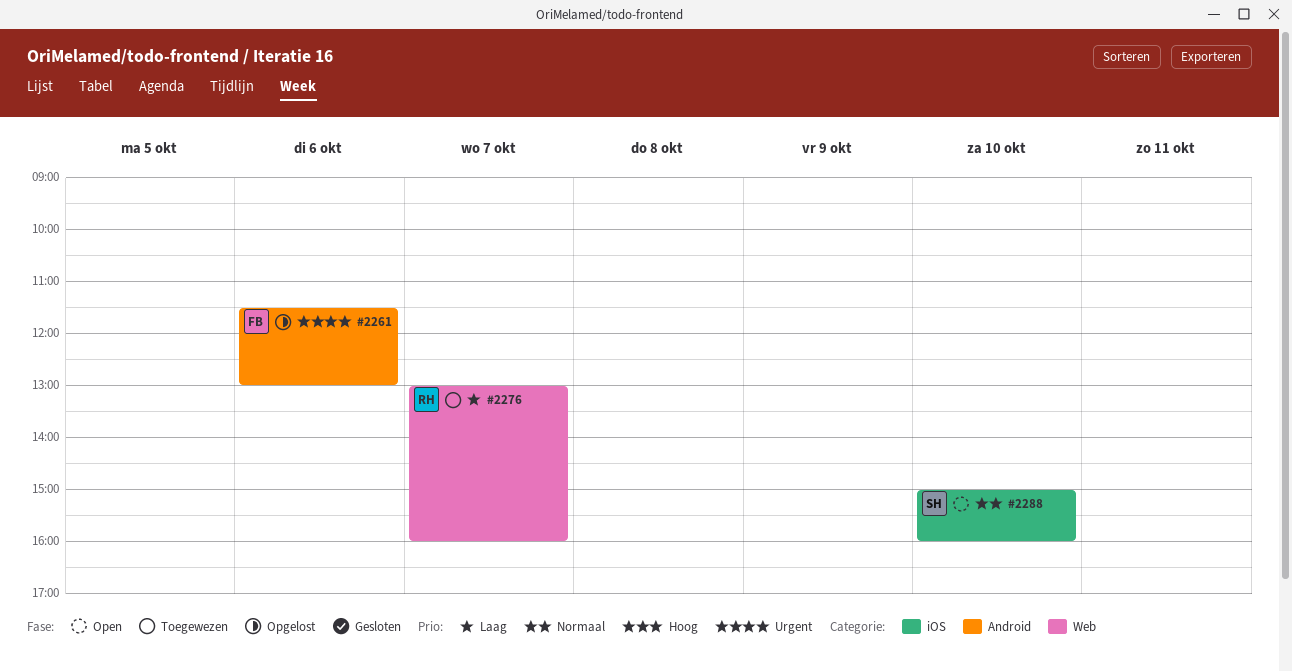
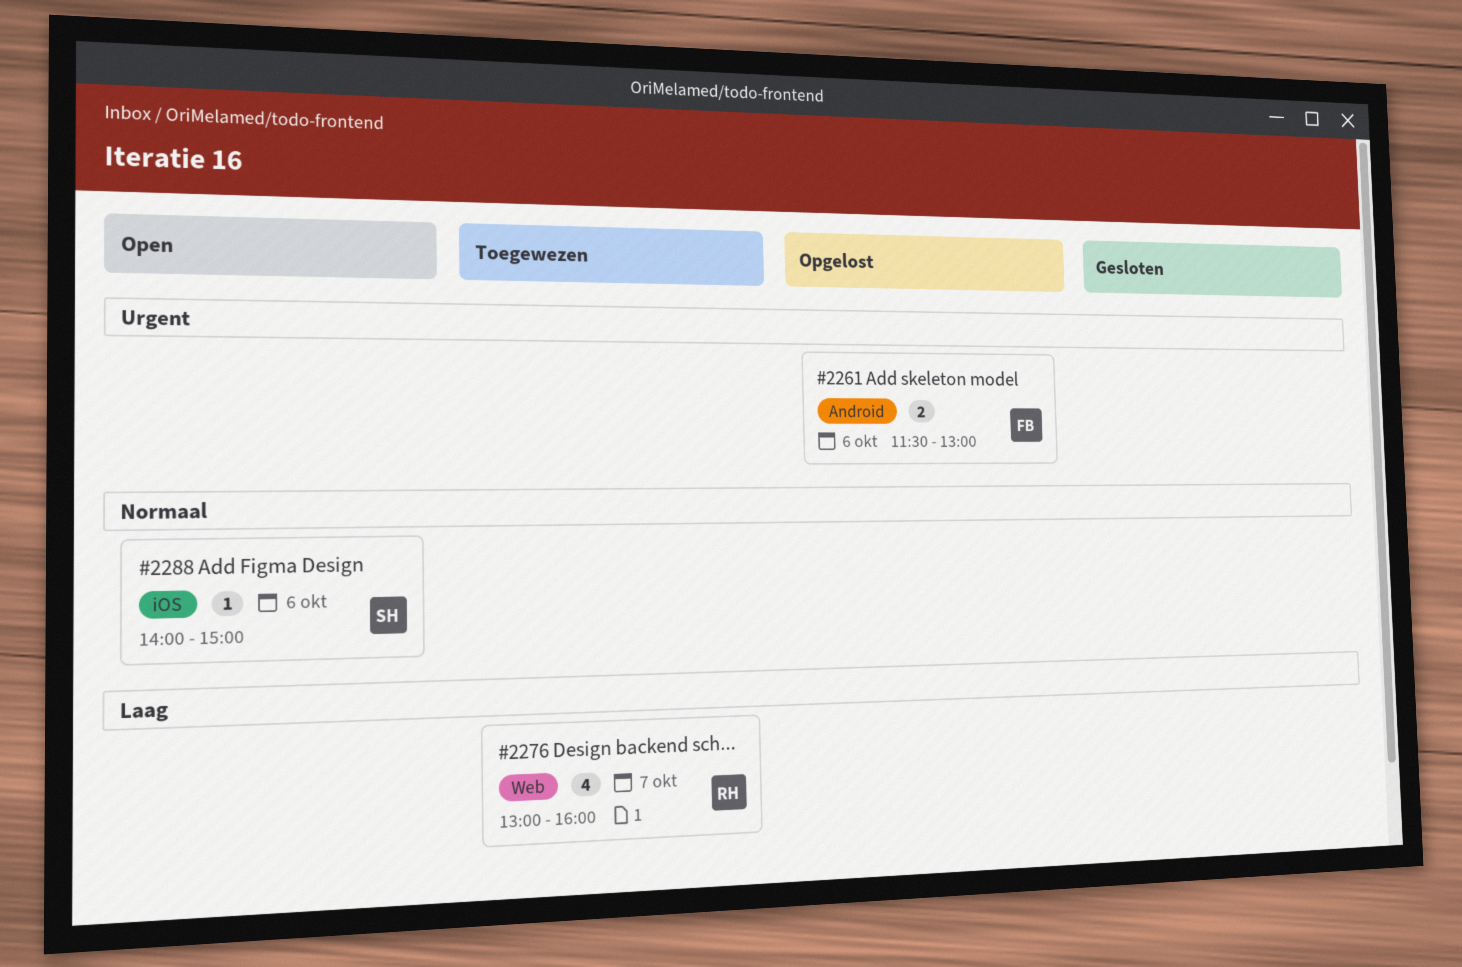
#2288, day: Oct 10 -> Oct 6
#2288, begins: 15:00 -> 14:00
#2288, ends: 16:00 -> 15:00

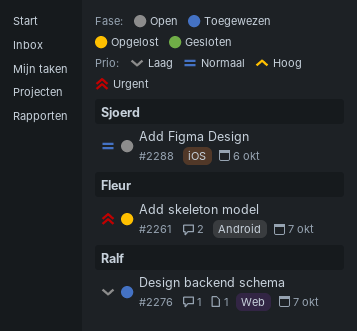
#2261, day: Oct 6 -> Oct 7

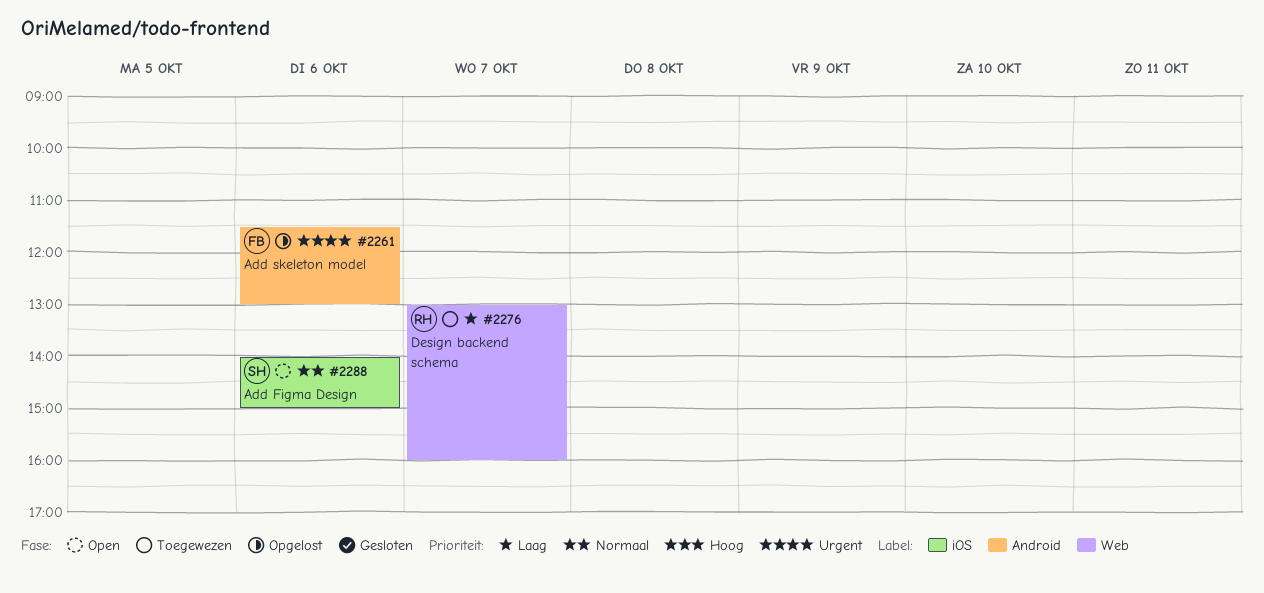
#2261, day: Oct 7 -> Oct 6

